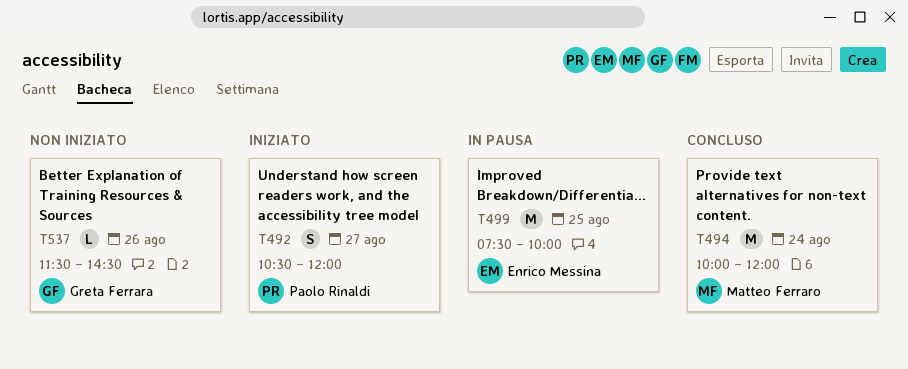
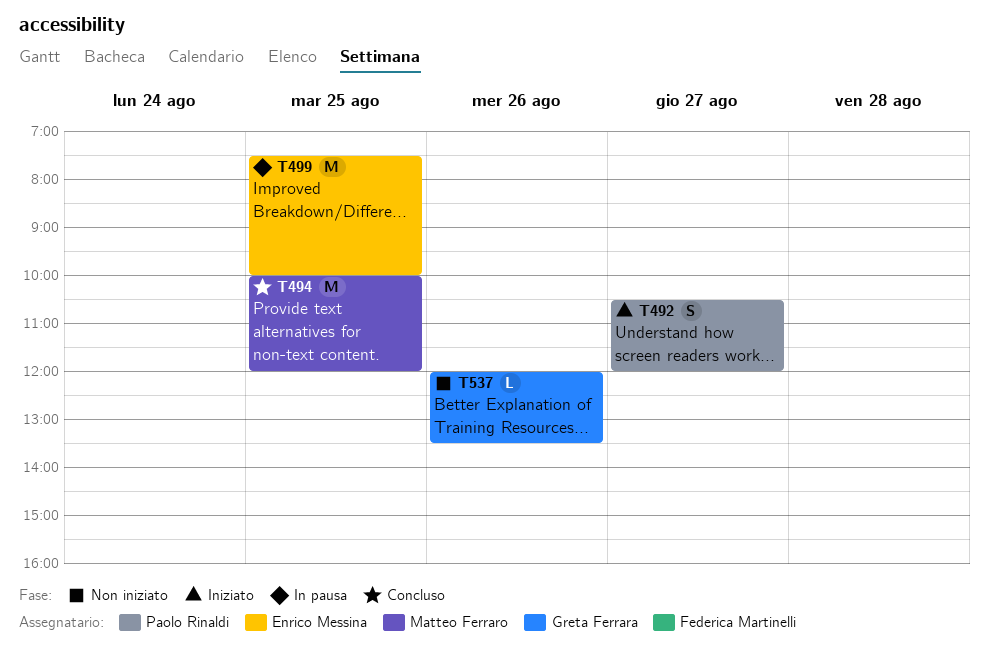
T494, day: Aug 24 -> Aug 25
T537, begins: 11:30 -> 12:00
T537, ends: 14:30 -> 13:30

